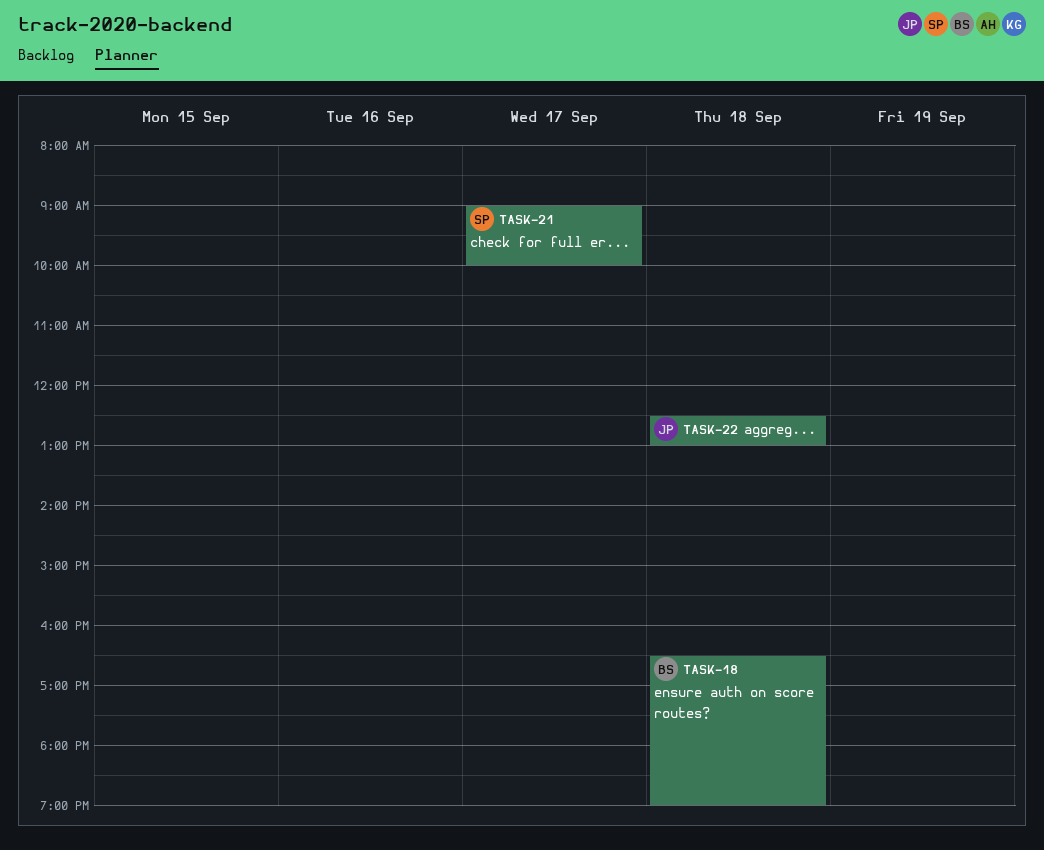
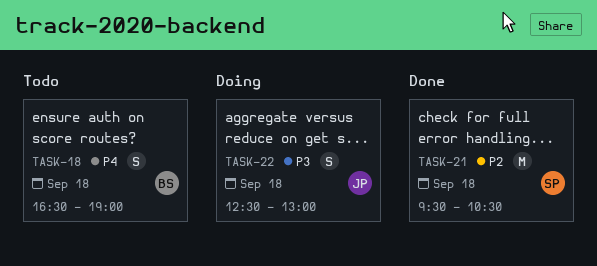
TASK-21, day: Sep 17 -> Sep 18
TASK-21, begins: 09:00 -> 09:30
TASK-21, ends: 10:00 -> 10:30

